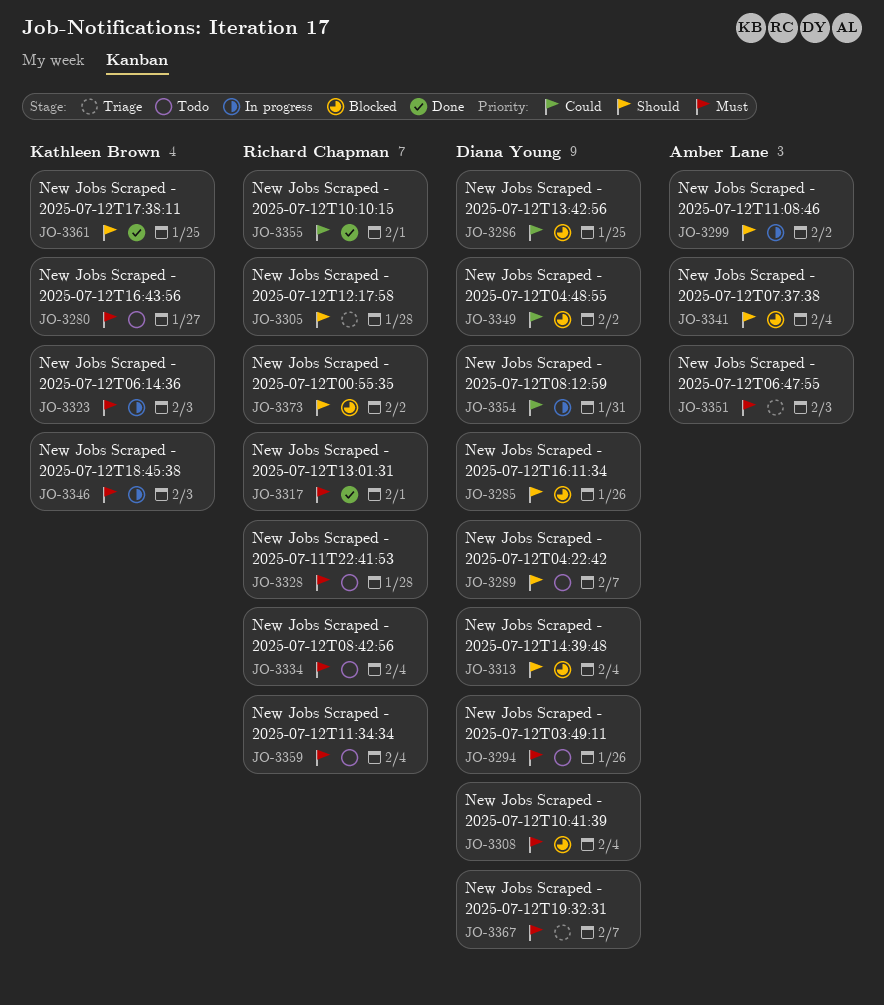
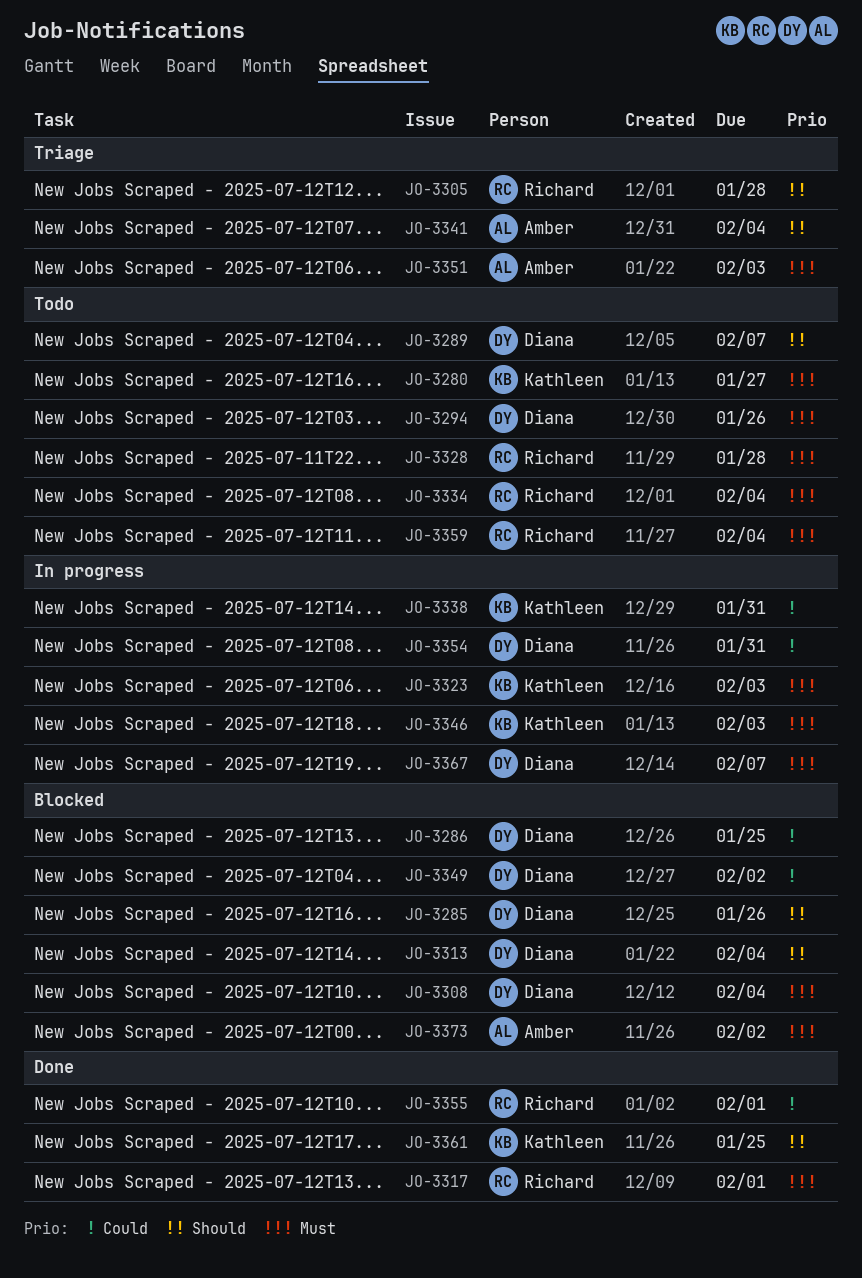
JO-3299: present -> none
JO-3338: none -> present
JO-3341, status: Blocked -> Triage
JO-3367, status: Triage -> In progress
JO-3373, owner: Richard Chapman -> Amber Lane
JO-3373, priority: Should -> Must

